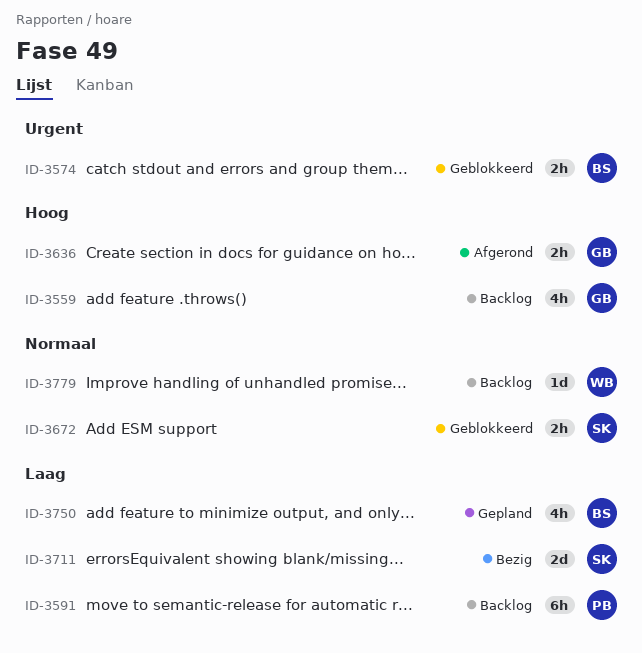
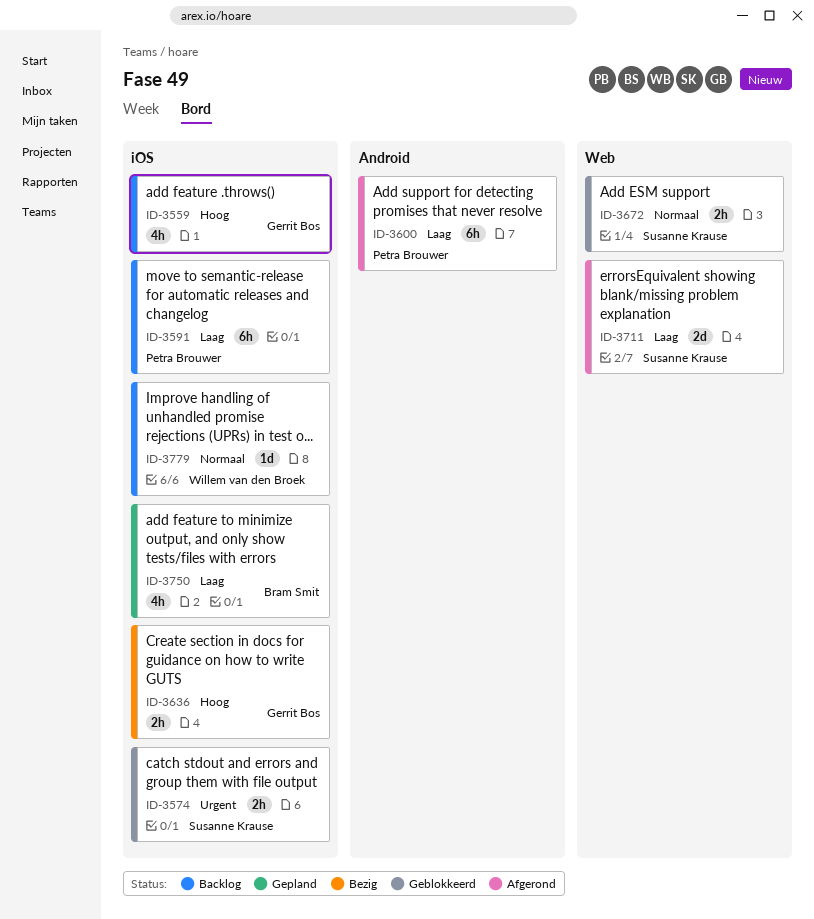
ID-3574, owner: Bram Smit -> Susanne Krause
ID-3600: none -> present
ID-3636, status: Afgerond -> Bezig
ID-3711, status: Bezig -> Afgerond

